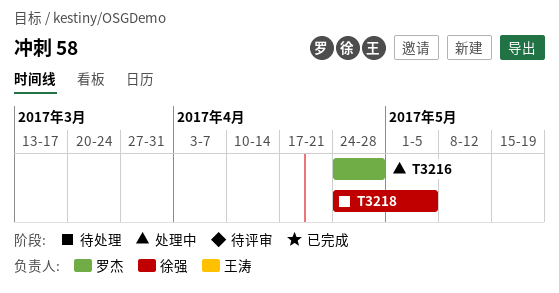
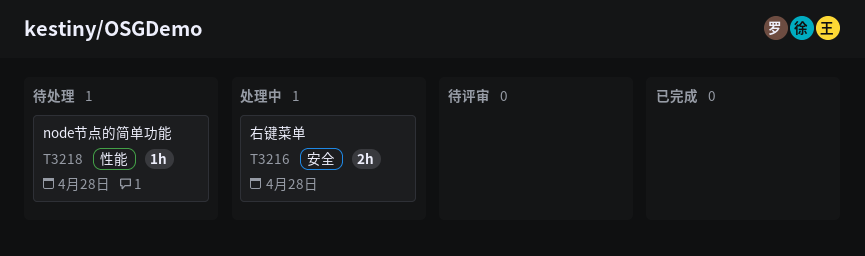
T3218, due: May 5 -> Apr 28

